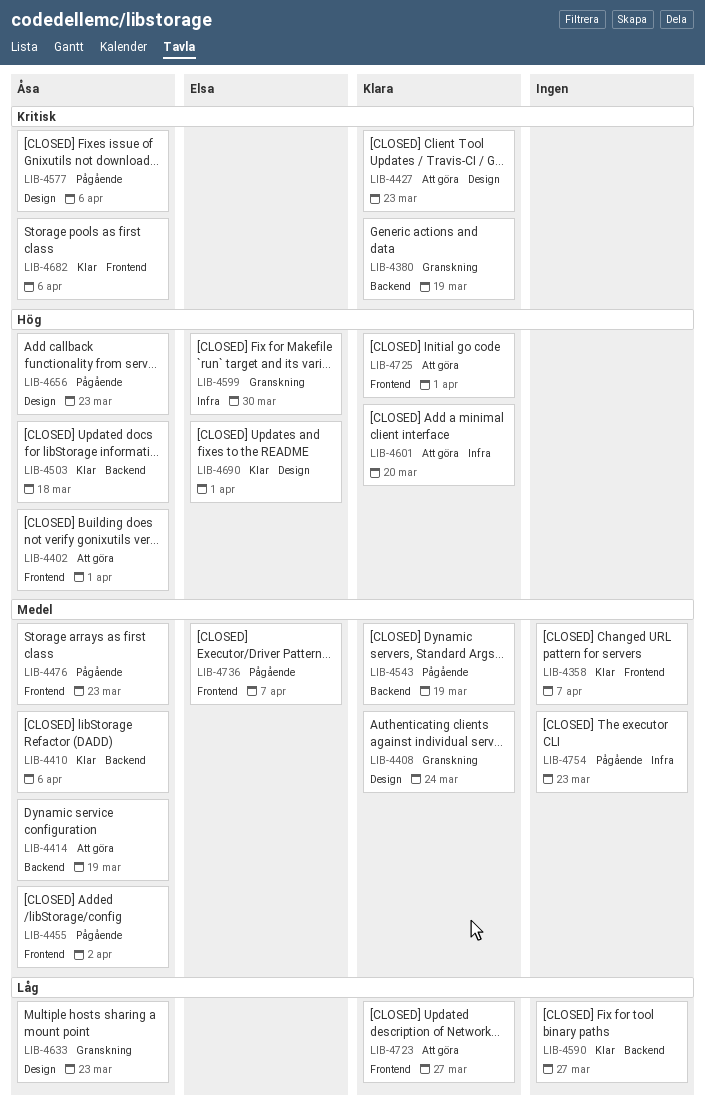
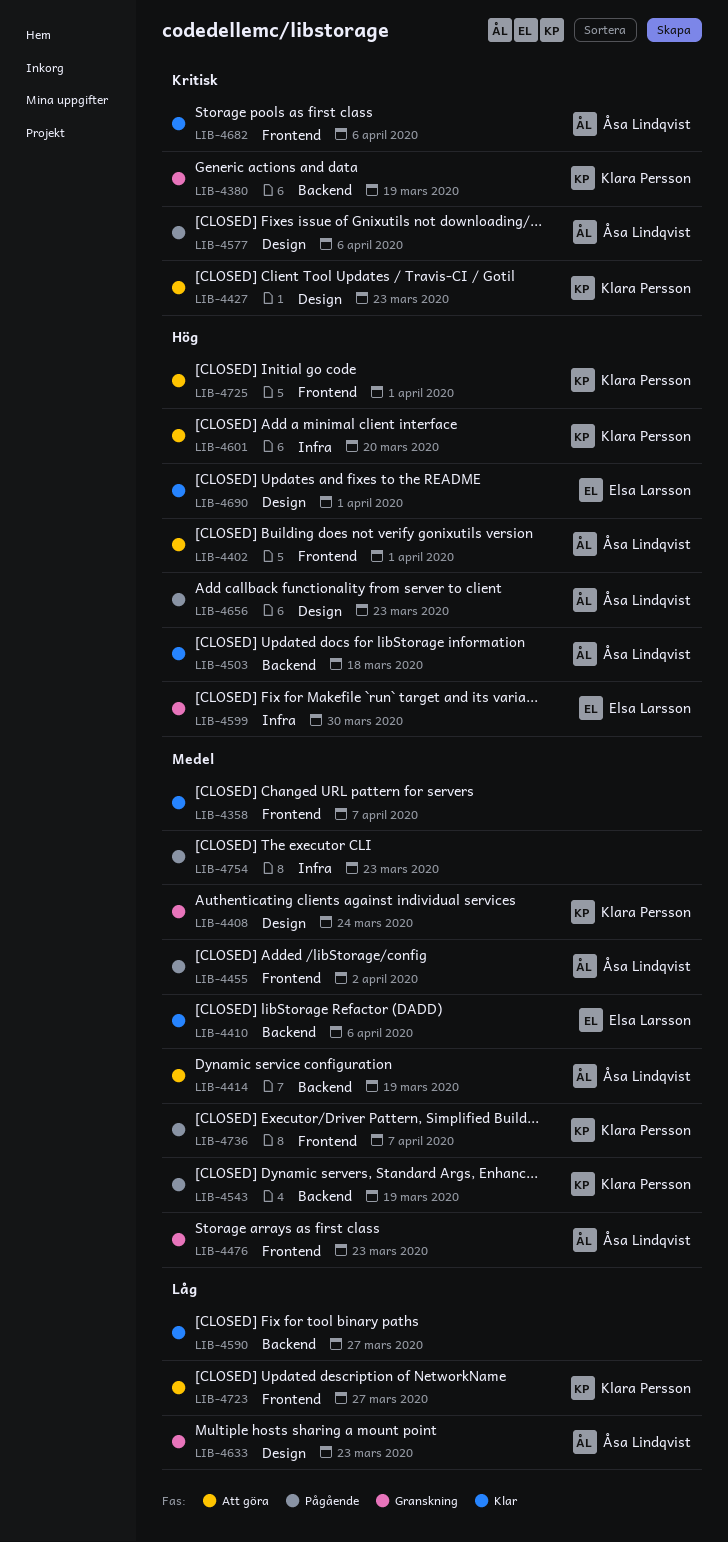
LIB-4410, owner: Åsa Lindqvist -> Elsa Larsson
LIB-4476, status: Pågående -> Granskning
LIB-4736, owner: Elsa Larsson -> Klara Persson

